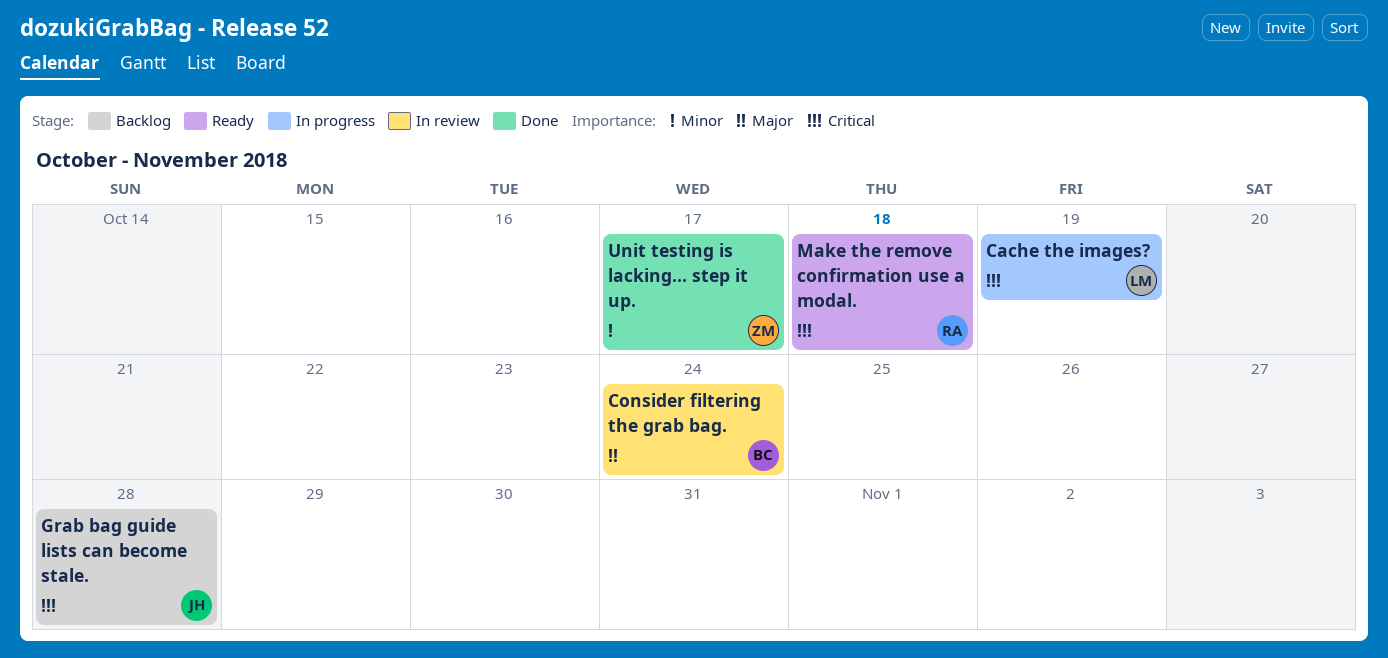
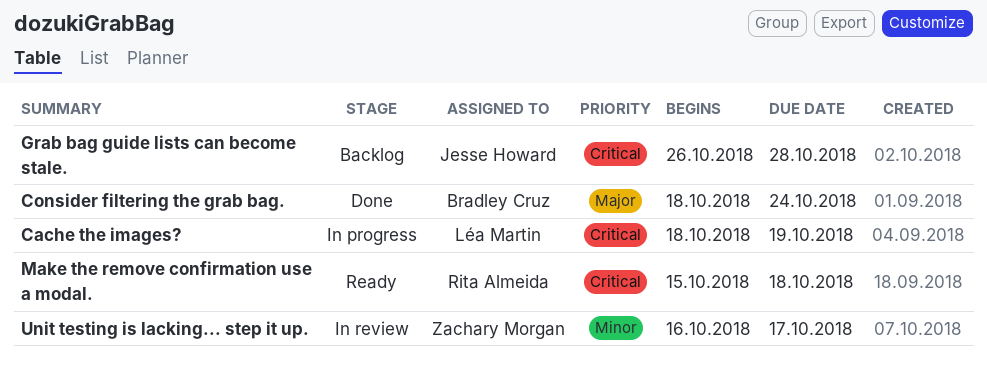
Consider filtering the grab bag., status: In review -> Done
Unit testing is lacking... step it up., status: Done -> In review

